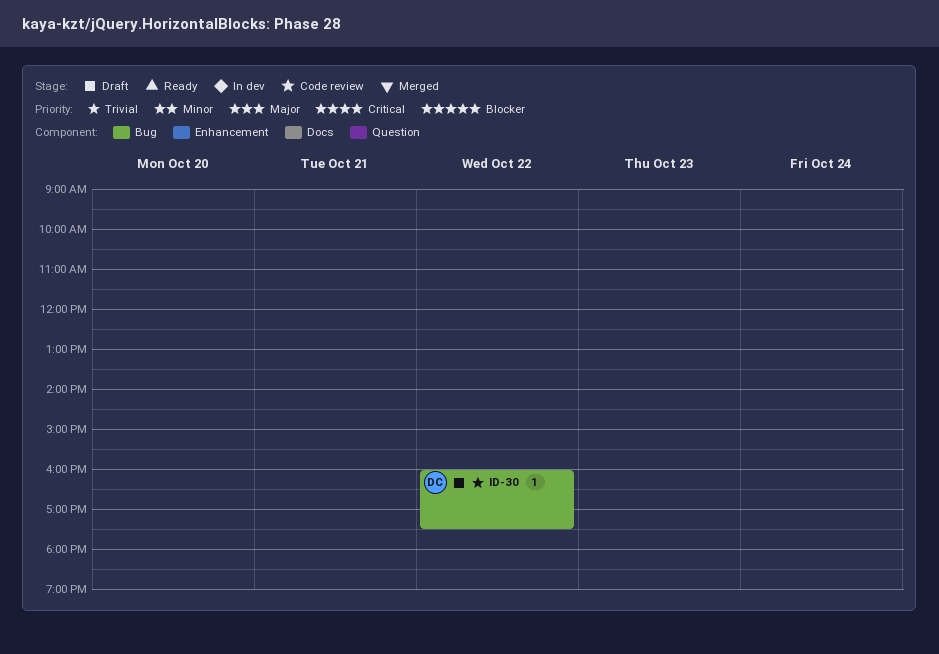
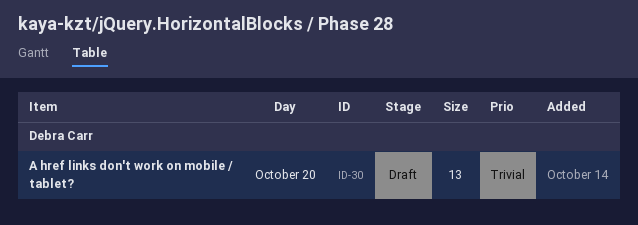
ID-30, estimate: 1 -> 13
ID-30, day: Oct 22 -> Oct 20

